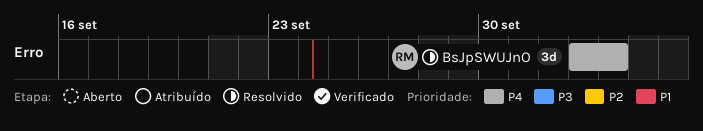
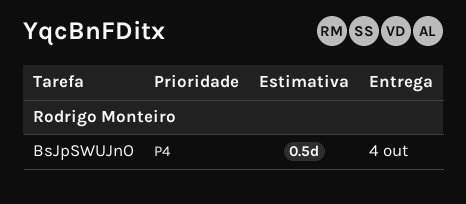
BsJpSWUJnO, estimate: 3d -> 0.5d

